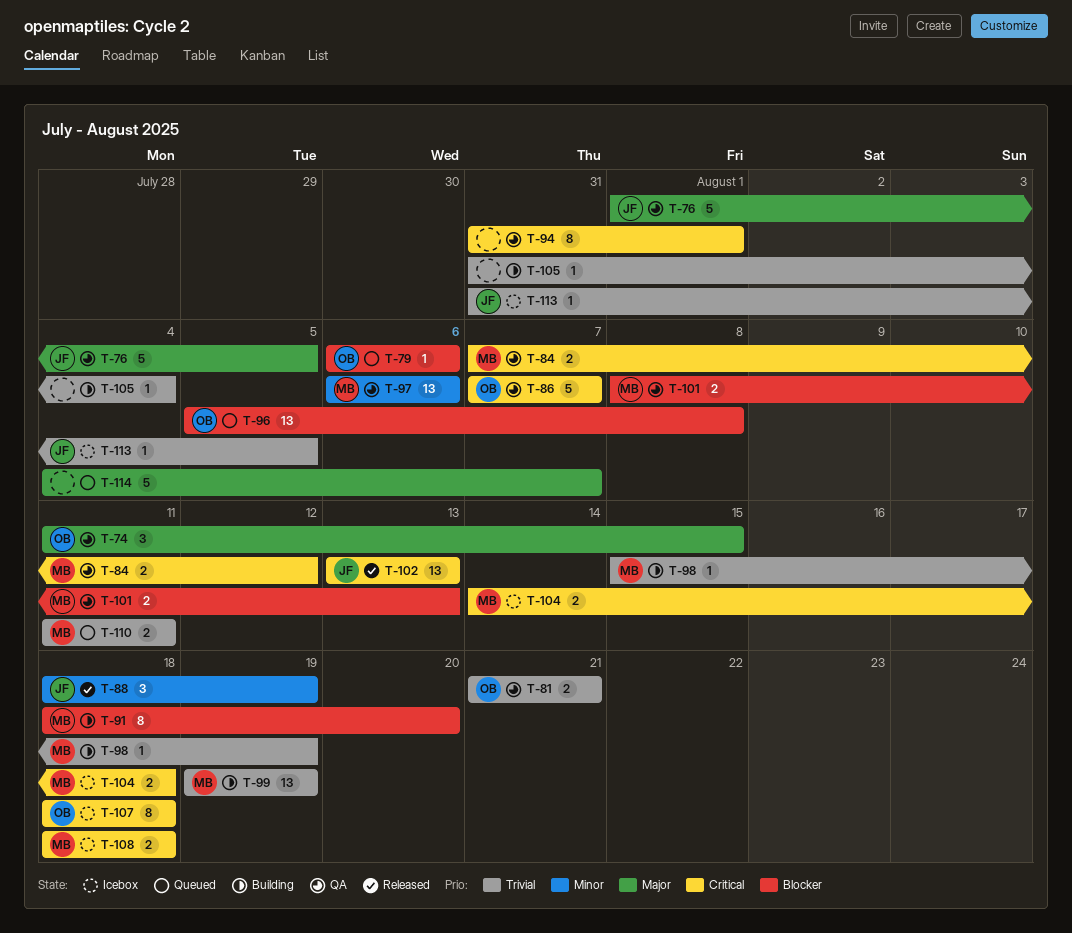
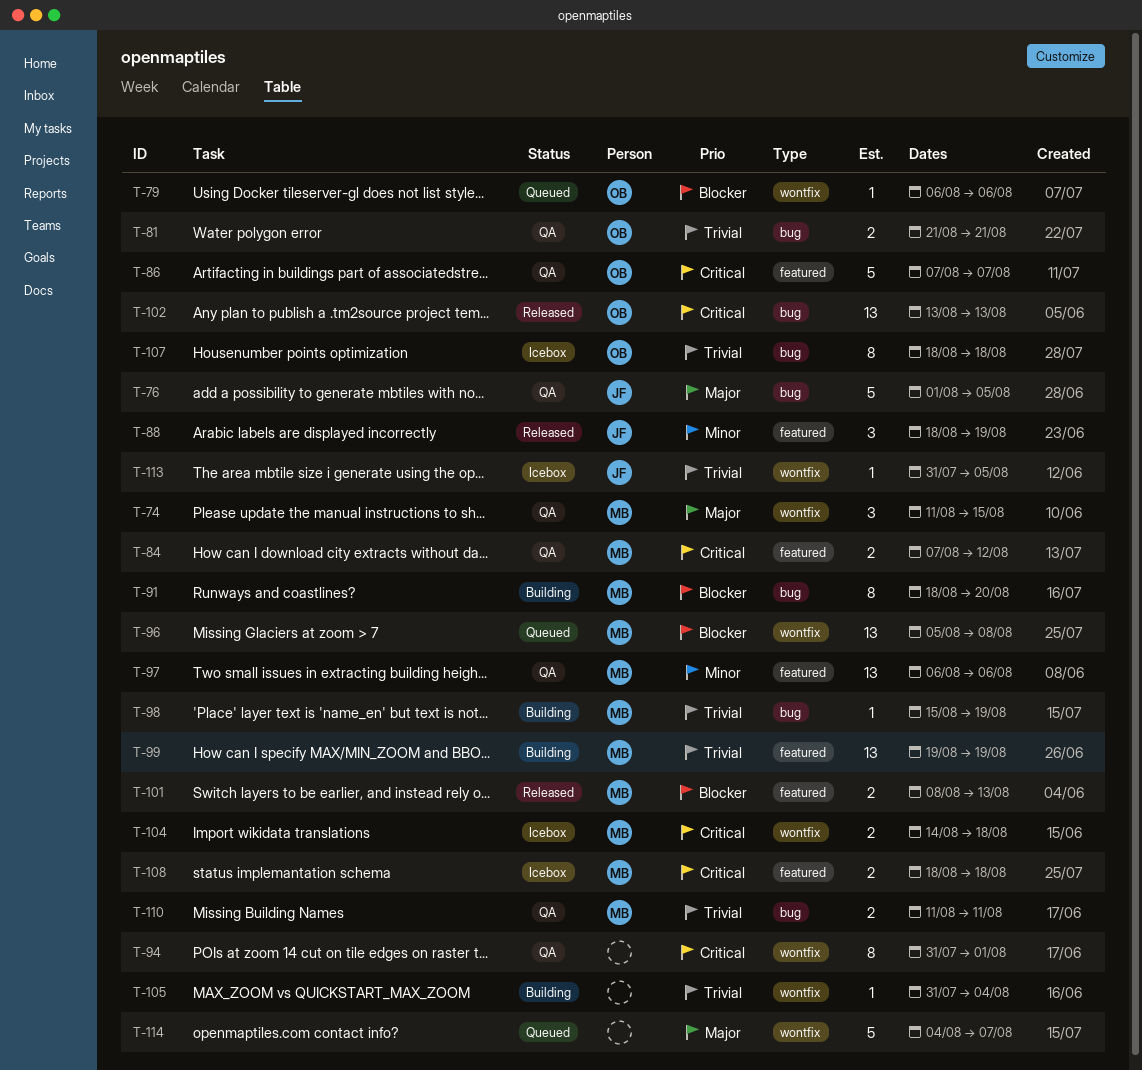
T-74, owner: OB -> MB
T-96, owner: OB -> MB
T-101, status: QA -> Released
T-102, owner: JF -> OB
T-107, priority: Critical -> Trivial
T-110, status: Queued -> QA

